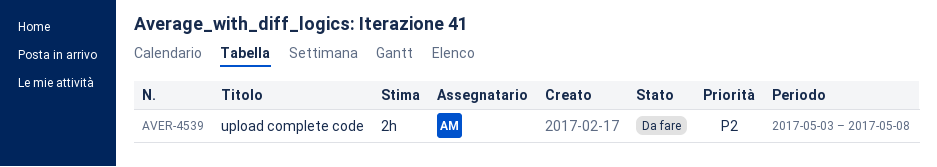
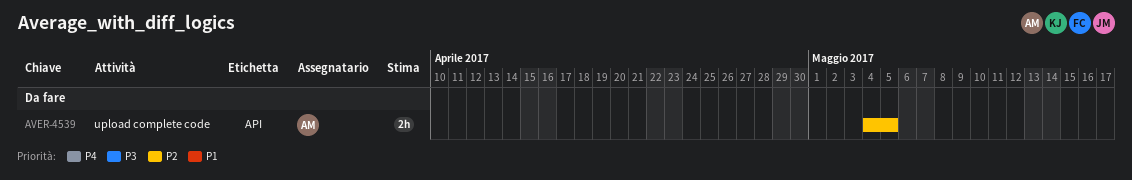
AVER-4539, start: May 3 -> May 4
AVER-4539, due: May 8 -> May 5

